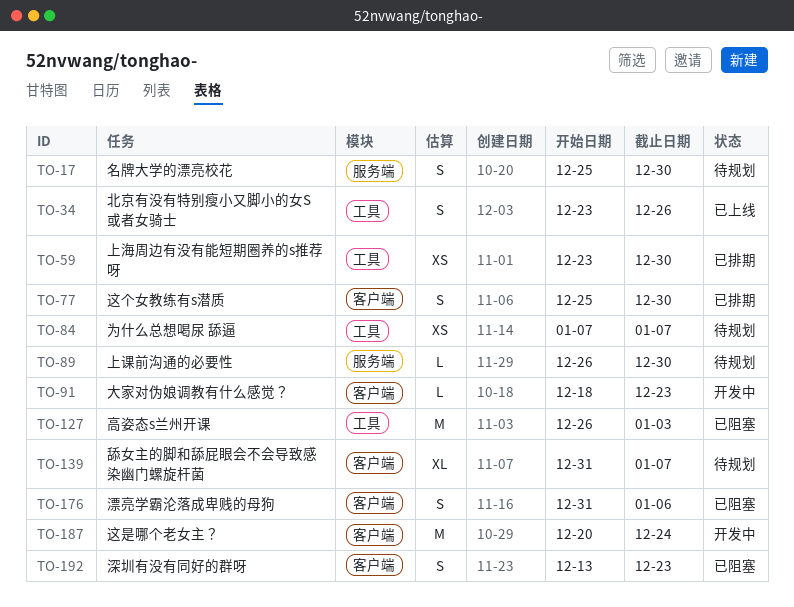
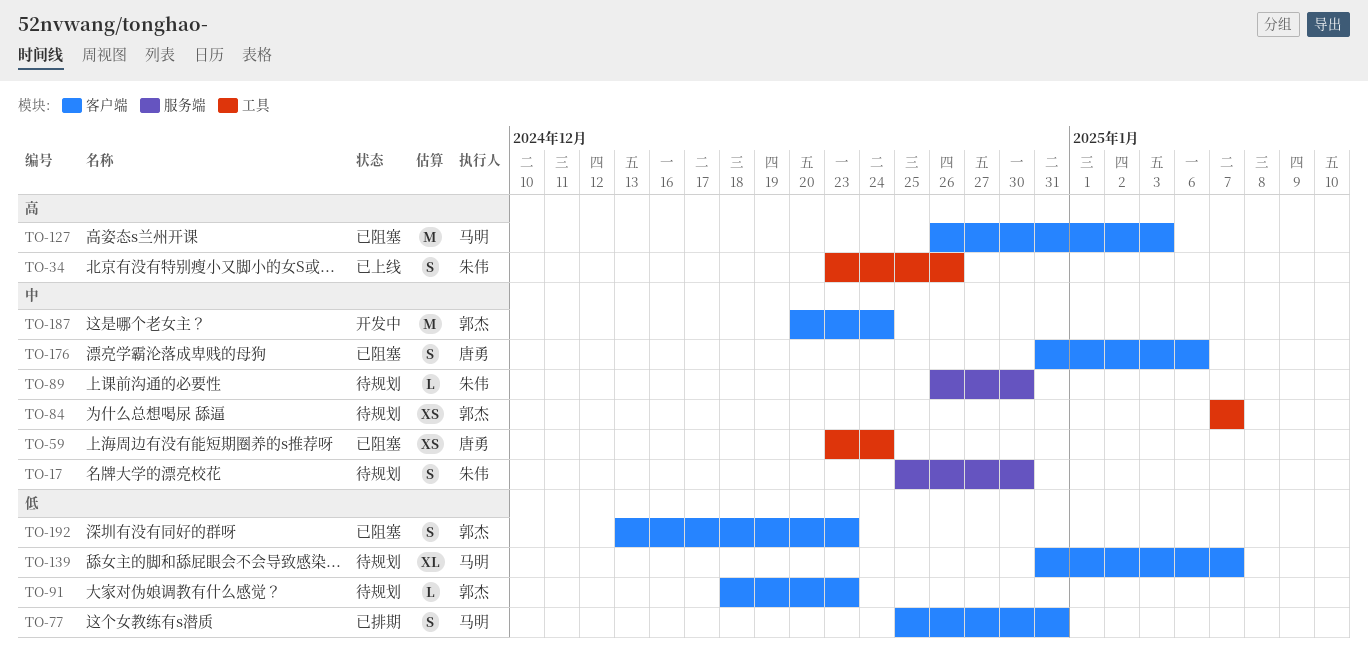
TO-59, status: 已排期 -> 已阻塞
TO-59, due: Dec 30 -> Dec 24
TO-77, due: Dec 30 -> Dec 31
TO-91, status: 开发中 -> 待规划
TO-127, label: 工具 -> 客户端

